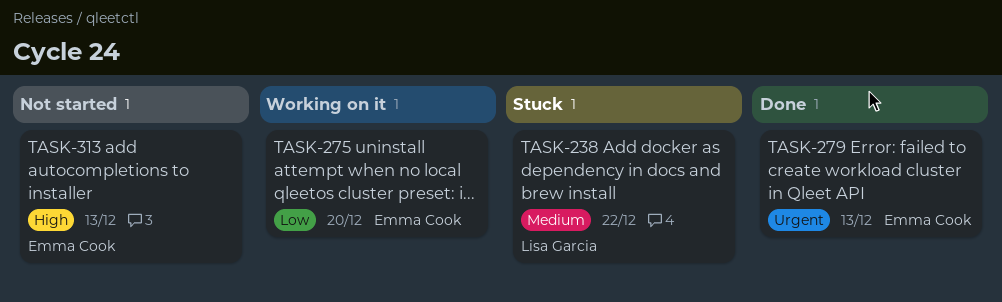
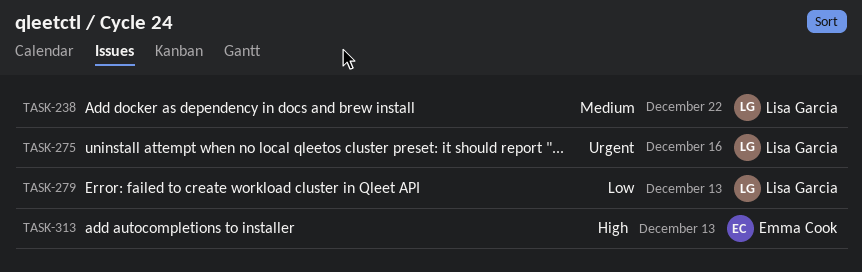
TASK-275, owner: Emma Cook -> Lisa Garcia
TASK-275, priority: Low -> Urgent
TASK-275, due: Dec 20 -> Dec 16
TASK-279, owner: Emma Cook -> Lisa Garcia
TASK-279, priority: Urgent -> Low

